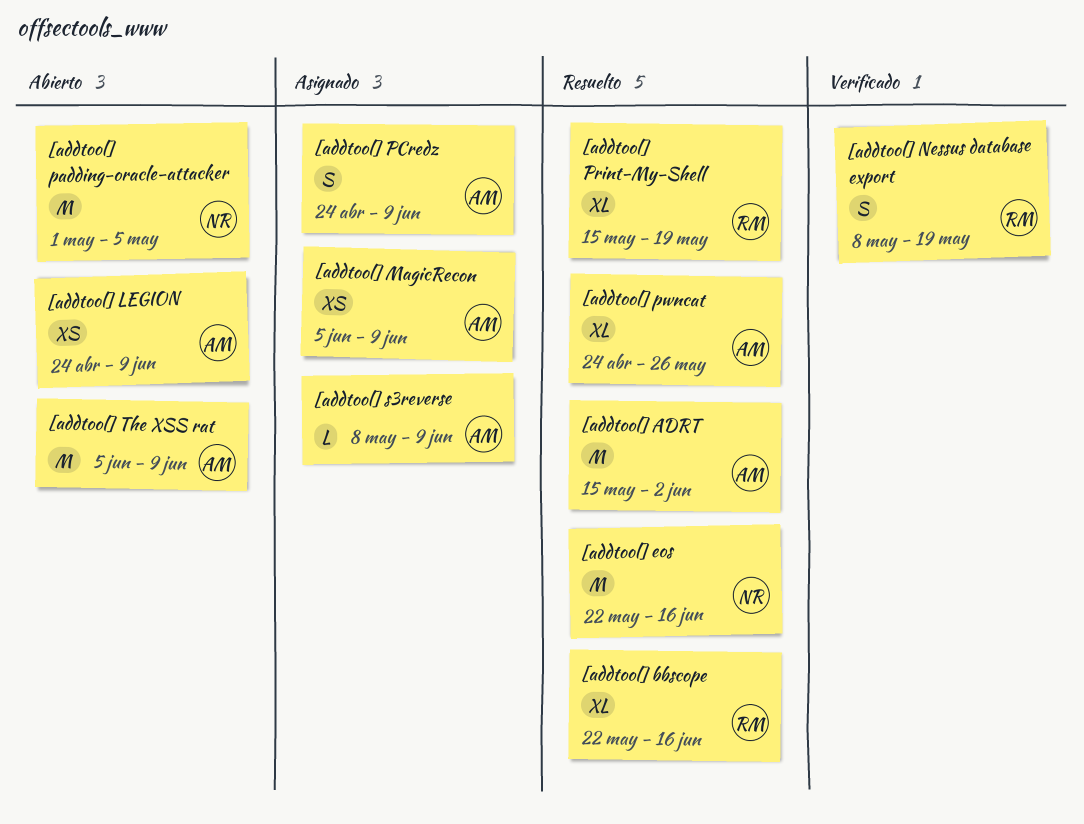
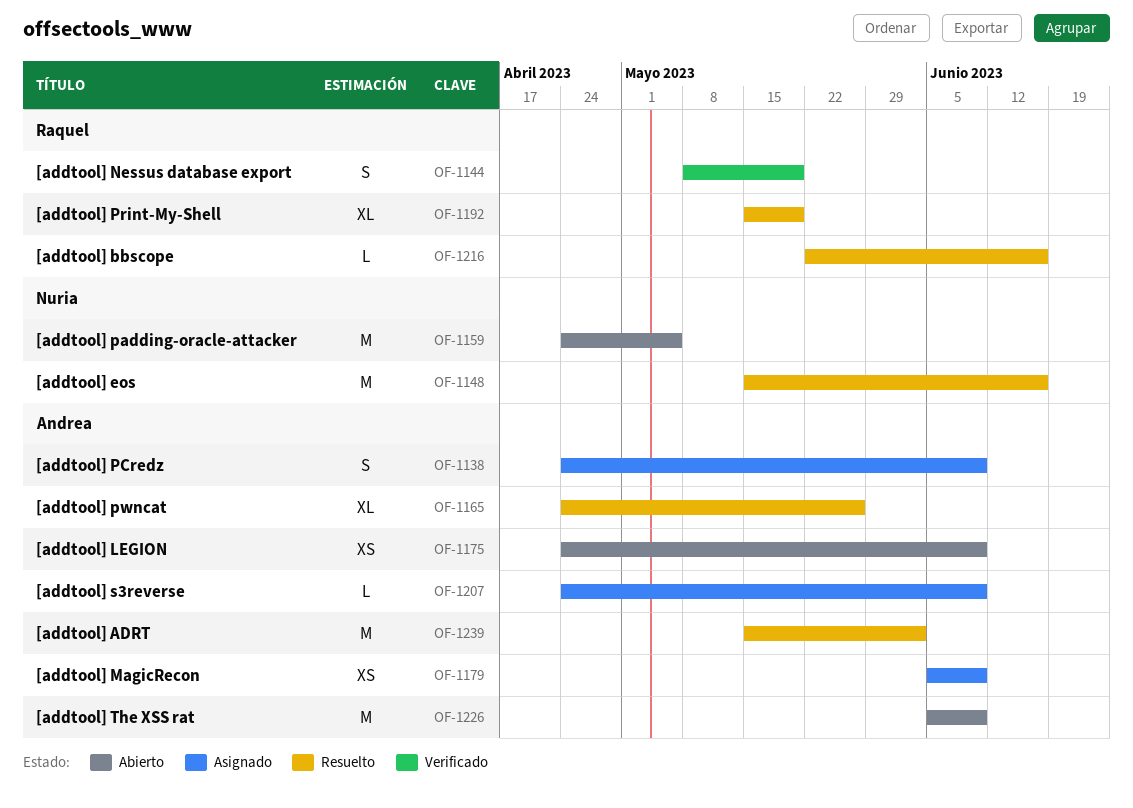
[addtool] bbscope, estimate: XL -> L
[addtool] eos, start: May 22 -> May 15
[addtool] padding-oracle-attacker, start: May 1 -> Apr 24
[addtool] s3reverse, start: May 8 -> Apr 24

